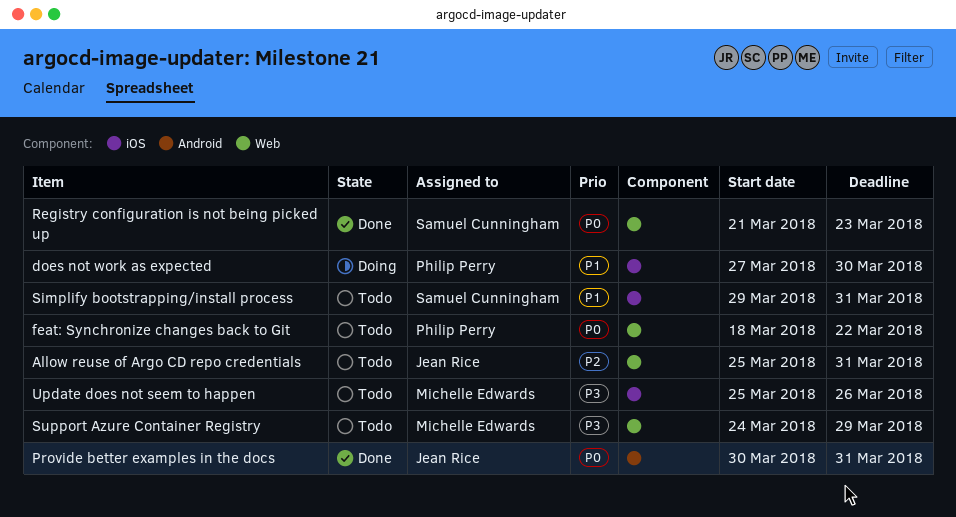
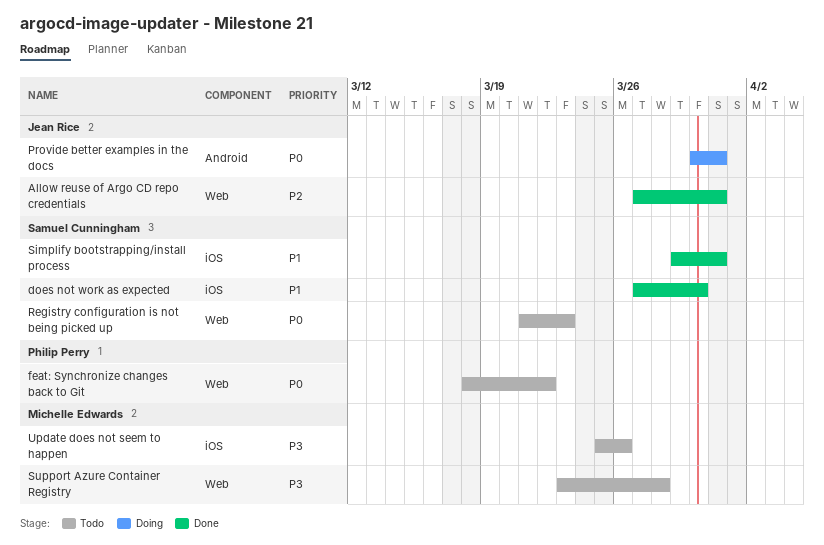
Allow reuse of Argo CD repo credentials, status: Todo -> Done
Allow reuse of Argo CD repo credentials, start: Mar 25 -> Mar 27
does not work as expected, status: Doing -> Done
does not work as expected, owner: Philip Perry -> Samuel Cunningham
Provide better examples in the docs, status: Done -> Doing
Registry configuration is not being picked up, status: Done -> Todo
Simplify bootstrapping/install process, status: Todo -> Done
Support Azure Container Registry, start: Mar 24 -> Mar 23
Support Azure Container Registry, due: Mar 29 -> Mar 28

